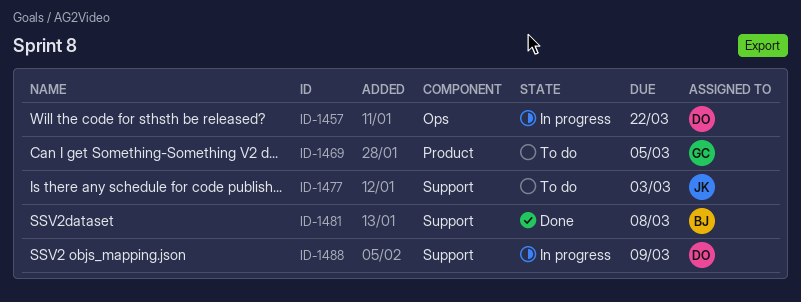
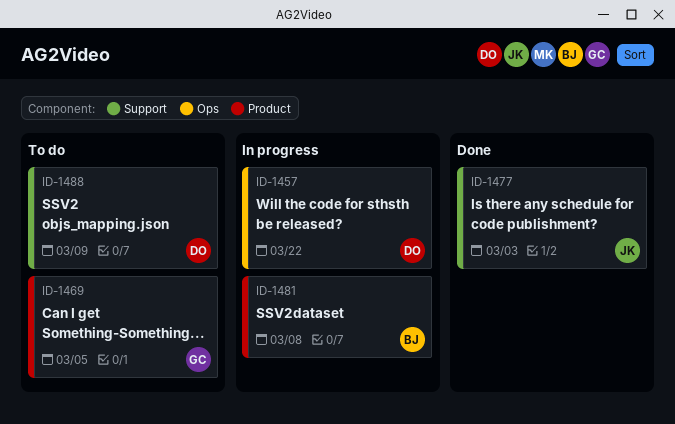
ID-1477, status: To do -> Done
ID-1481, status: Done -> In progress
ID-1481, label: Support -> Product
ID-1488, status: In progress -> To do

